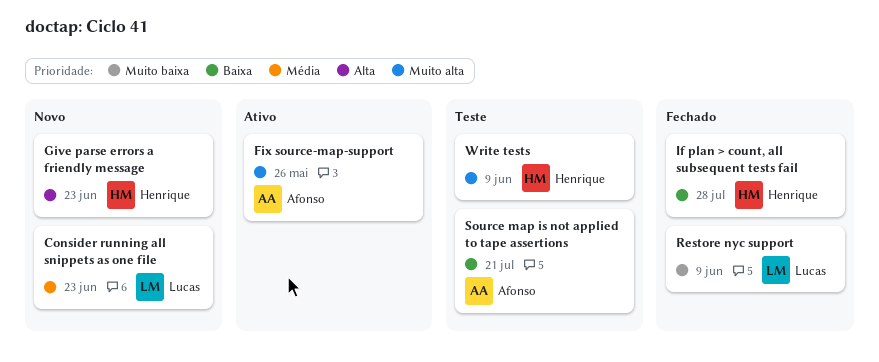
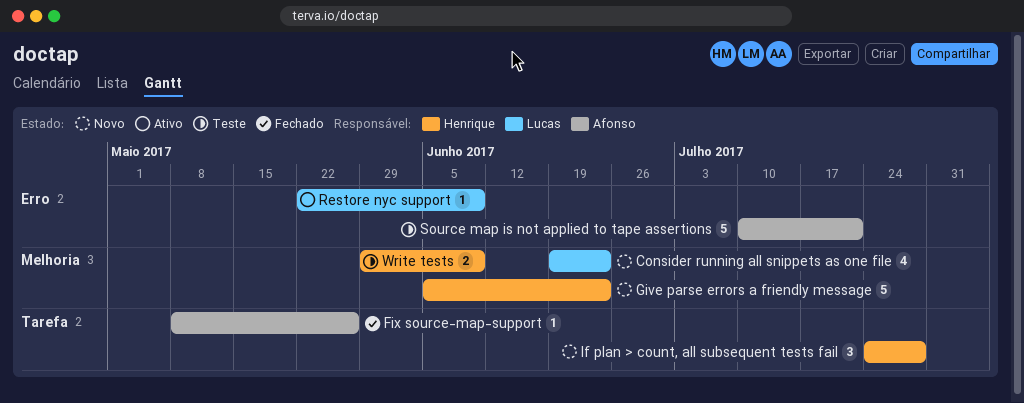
Fix source-map-support, status: Ativo -> Fechado
If plan > count, all subsequent tests fail, status: Fechado -> Novo
Restore nyc support, status: Fechado -> Ativo

